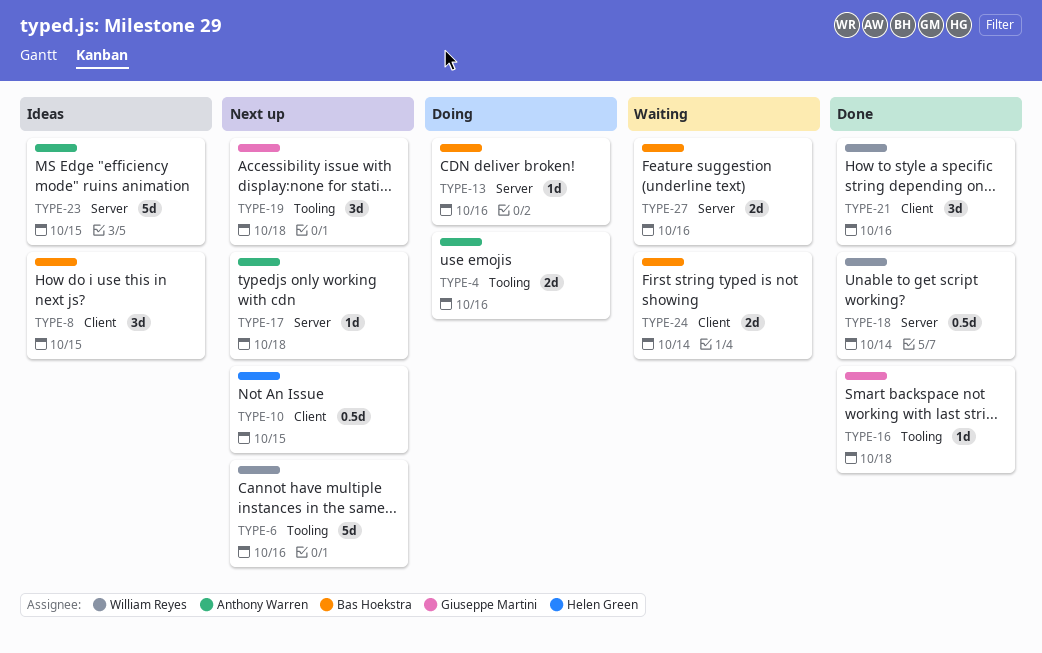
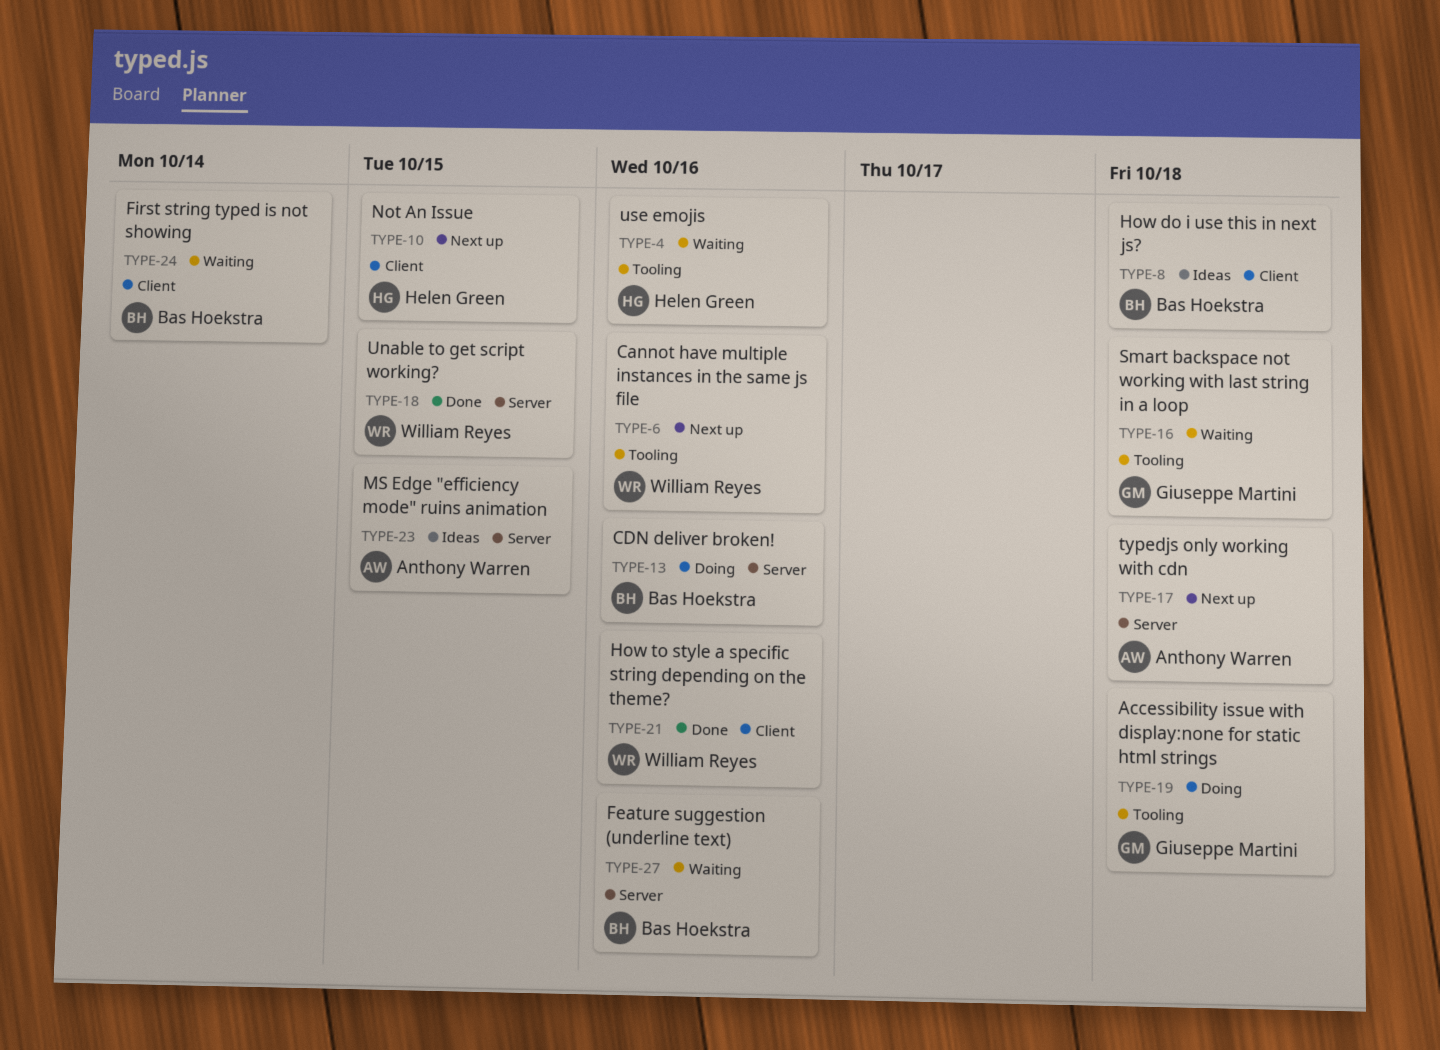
TYPE-4, status: Doing -> Waiting
TYPE-4, owner: Anthony Warren -> Helen Green
TYPE-8, due: Oct 15 -> Oct 18
TYPE-16, status: Done -> Waiting
TYPE-18, due: Oct 14 -> Oct 15
TYPE-19, status: Next up -> Doing

